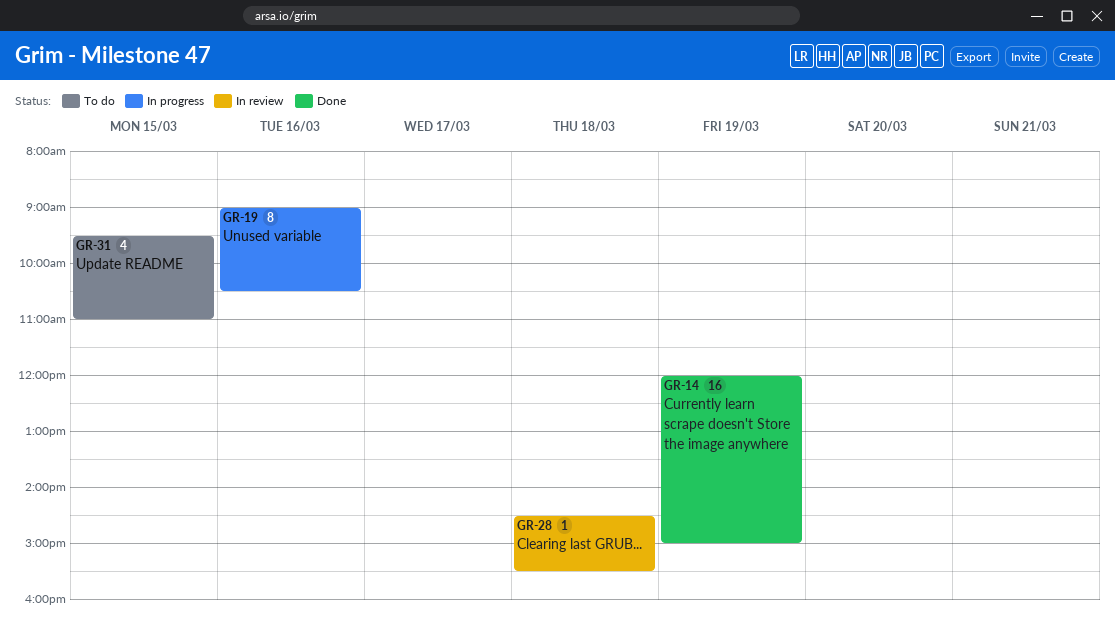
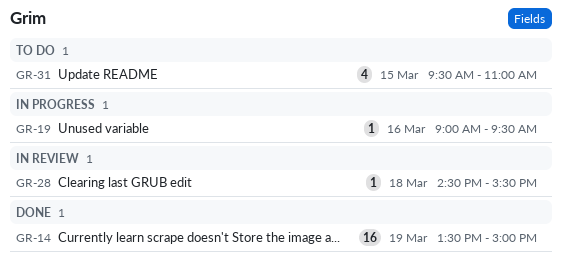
GR-14, begins: 12:00 -> 13:30
GR-19, estimate: 8 -> 1
GR-19, ends: 10:30 -> 09:30

